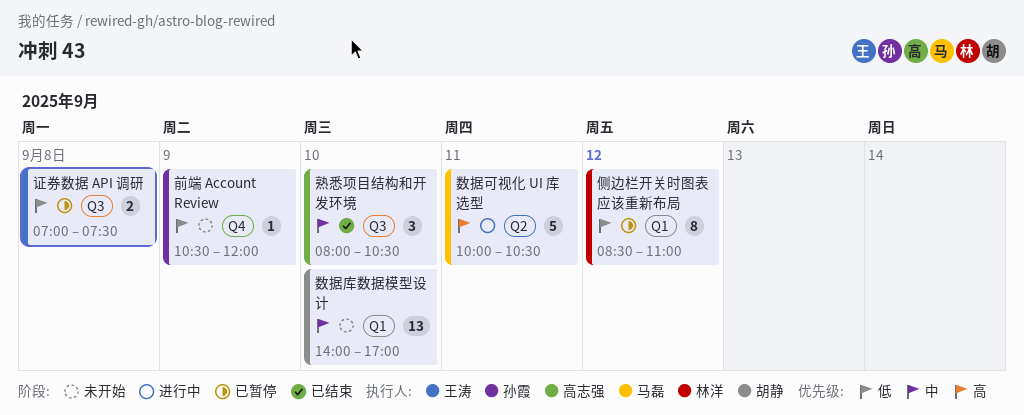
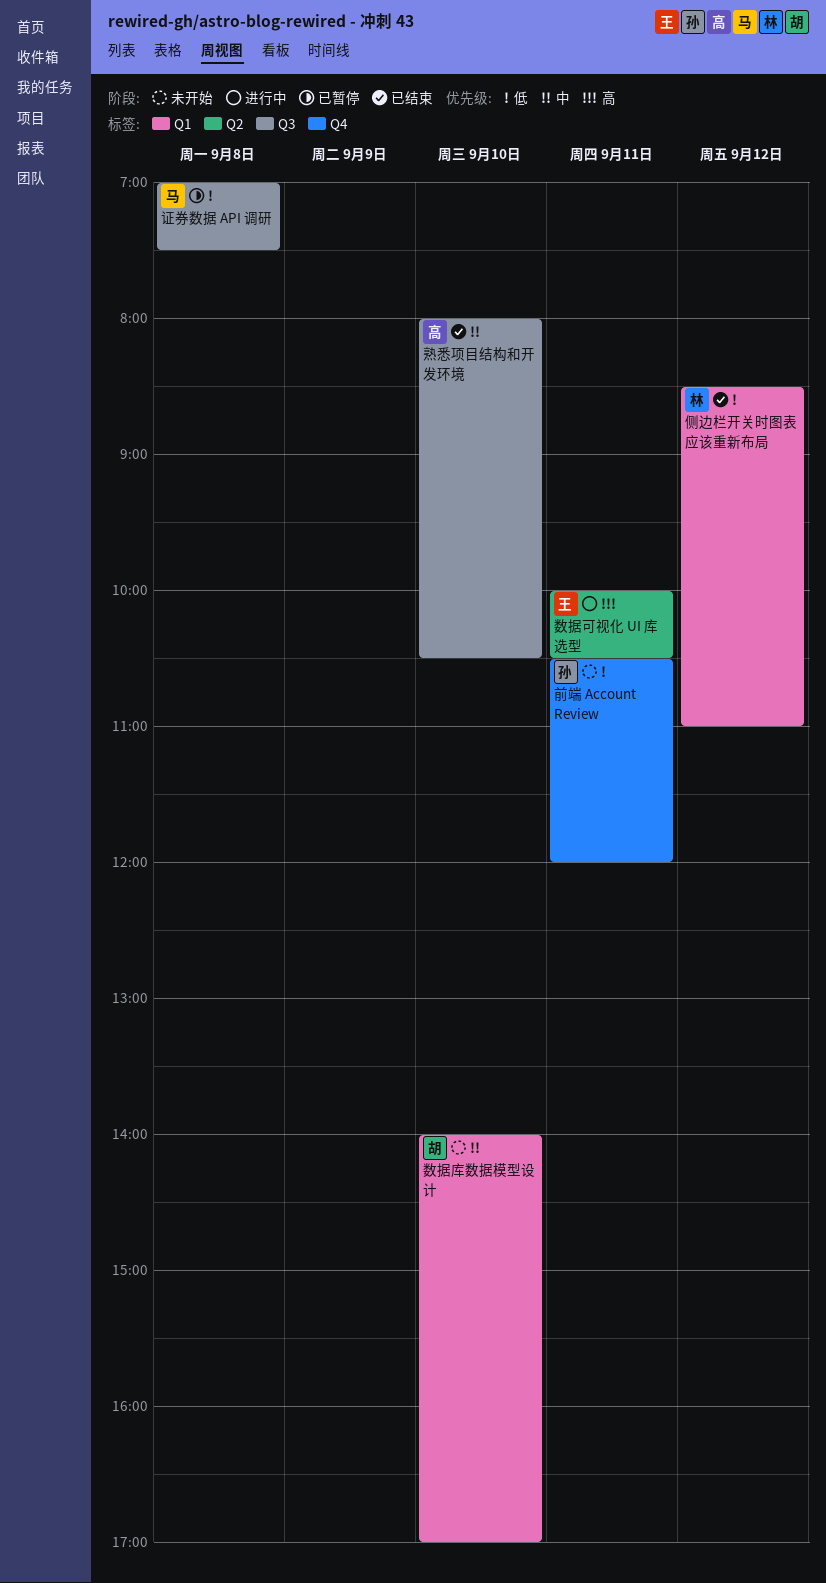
侧边栏开关时图表应该重新布局, status: 已暂停 -> 已结束
前端 Account Review, day: Sep 9 -> Sep 11
数据可视化 UI 库选型, owner: 马磊 -> 王涛
证券数据 API 调研, owner: 王涛 -> 马磊

